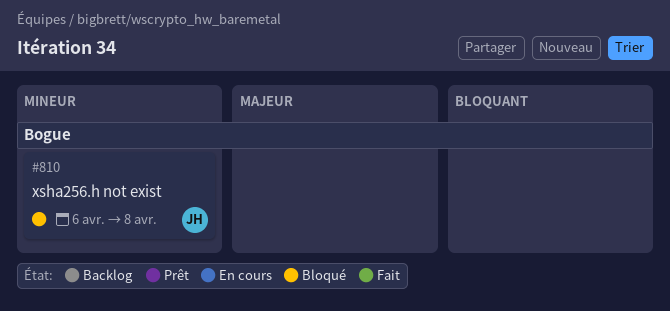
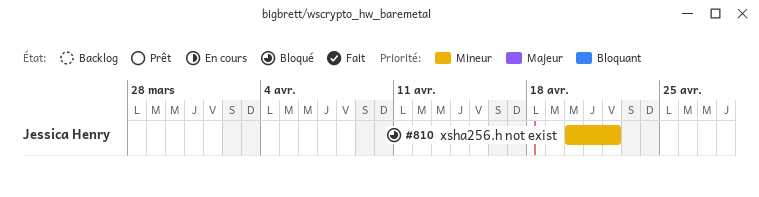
#810, start: Apr 6 -> Apr 20
#810, due: Apr 8 -> Apr 22

